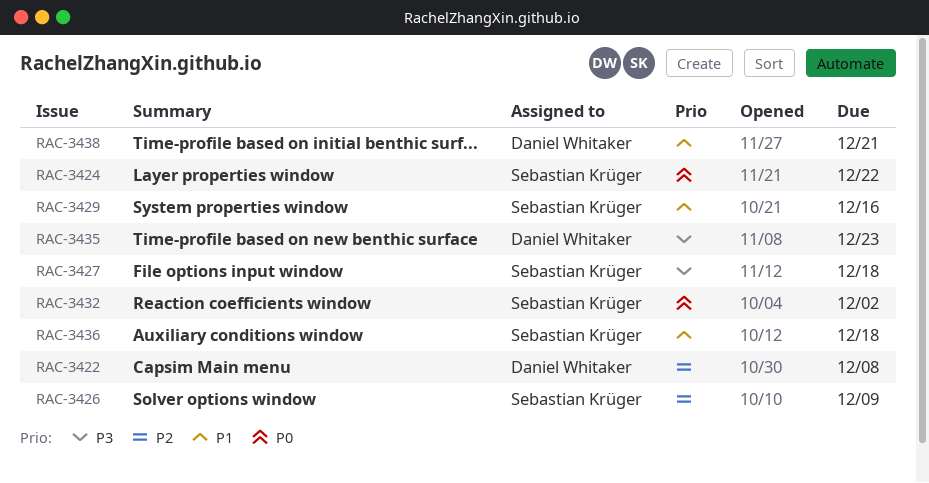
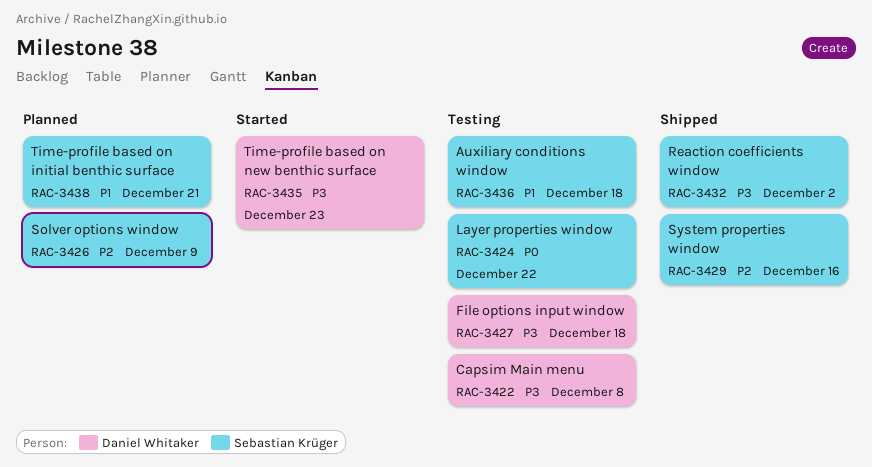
RAC-3422, priority: P2 -> P3
RAC-3427, owner: Sebastian Krüger -> Daniel Whitaker
RAC-3429, priority: P1 -> P2
RAC-3432, priority: P0 -> P3
RAC-3438, owner: Daniel Whitaker -> Sebastian Krüger

